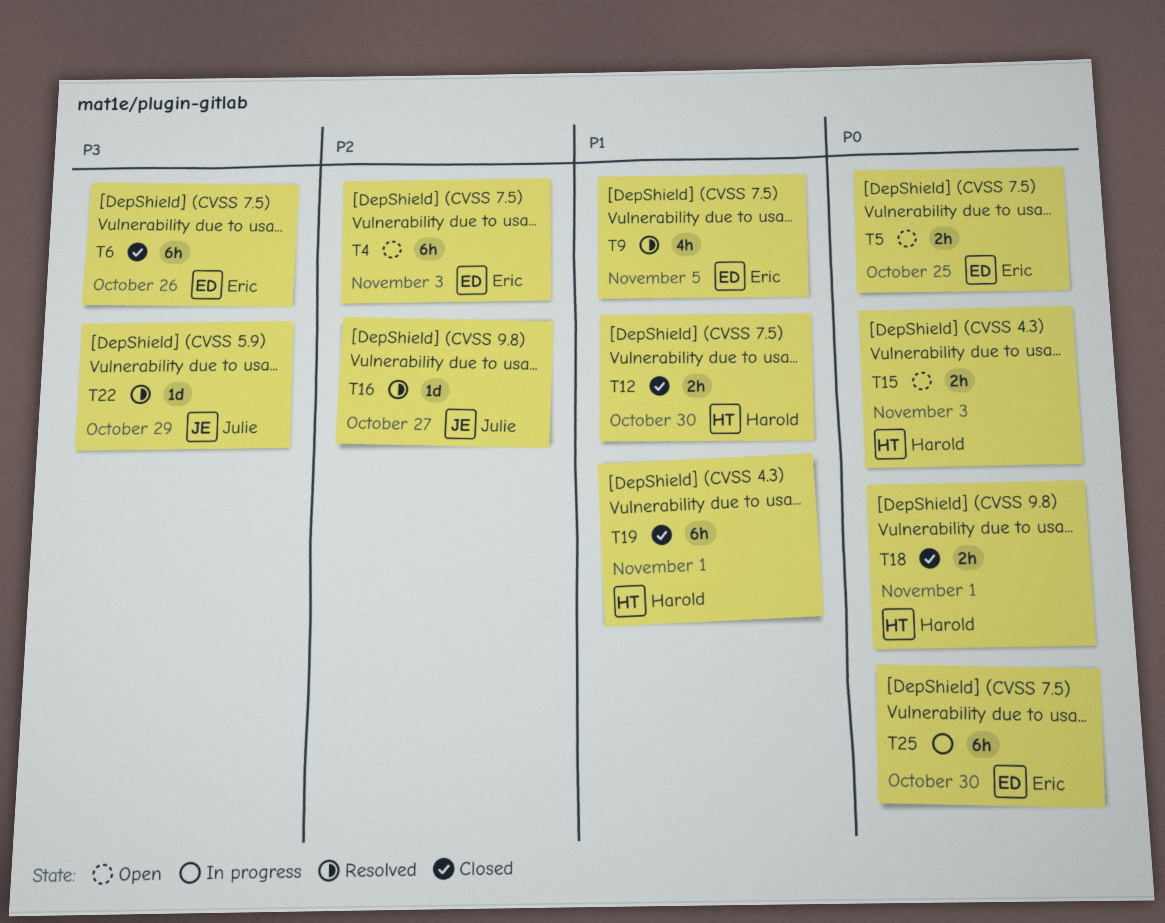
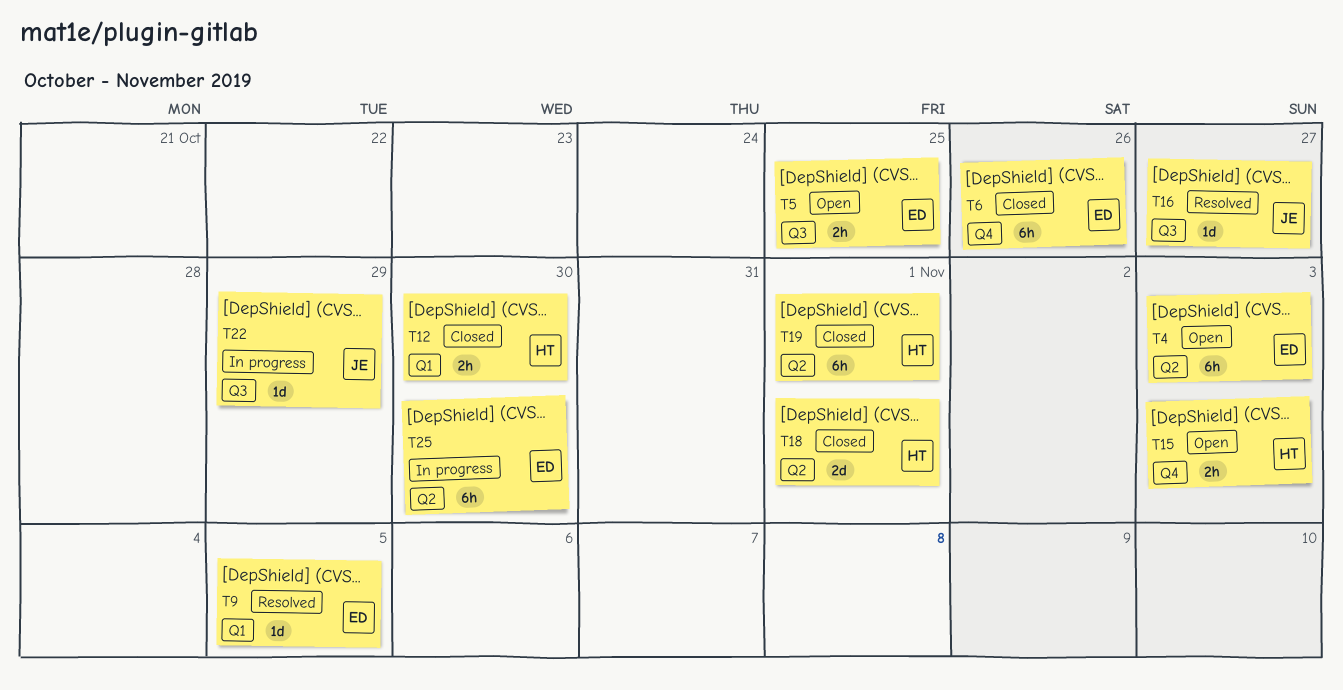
T9, estimate: 4h -> 1d
T18, estimate: 2h -> 2d
T22, status: Resolved -> In progress

